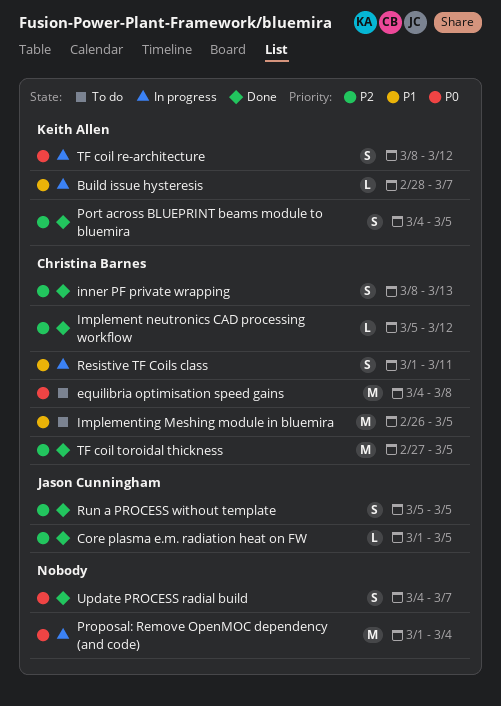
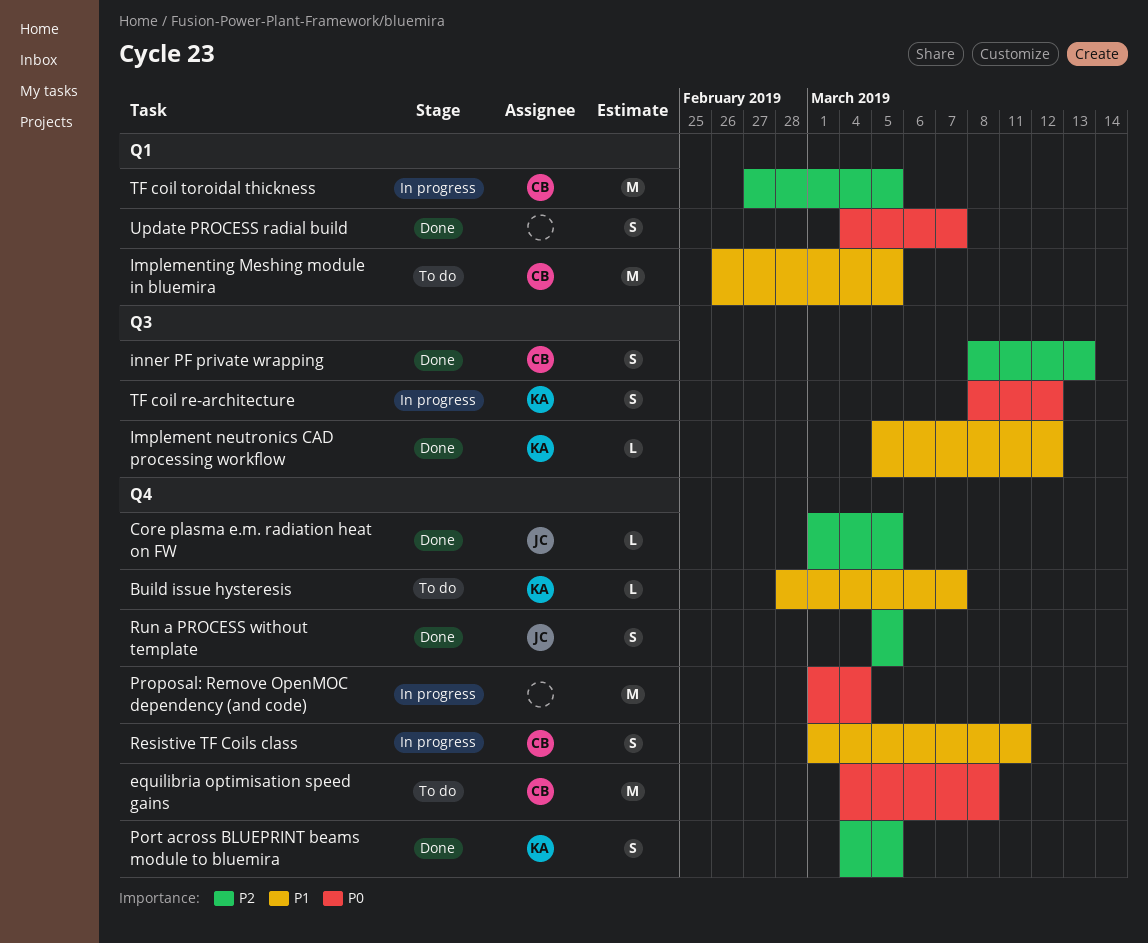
Build issue hysteresis, status: In progress -> To do
Implement neutronics CAD processing workflow, owner: Christina Barnes -> Keith Allen
Implement neutronics CAD processing workflow, priority: P2 -> P1
TF coil toroidal thickness, status: Done -> In progress

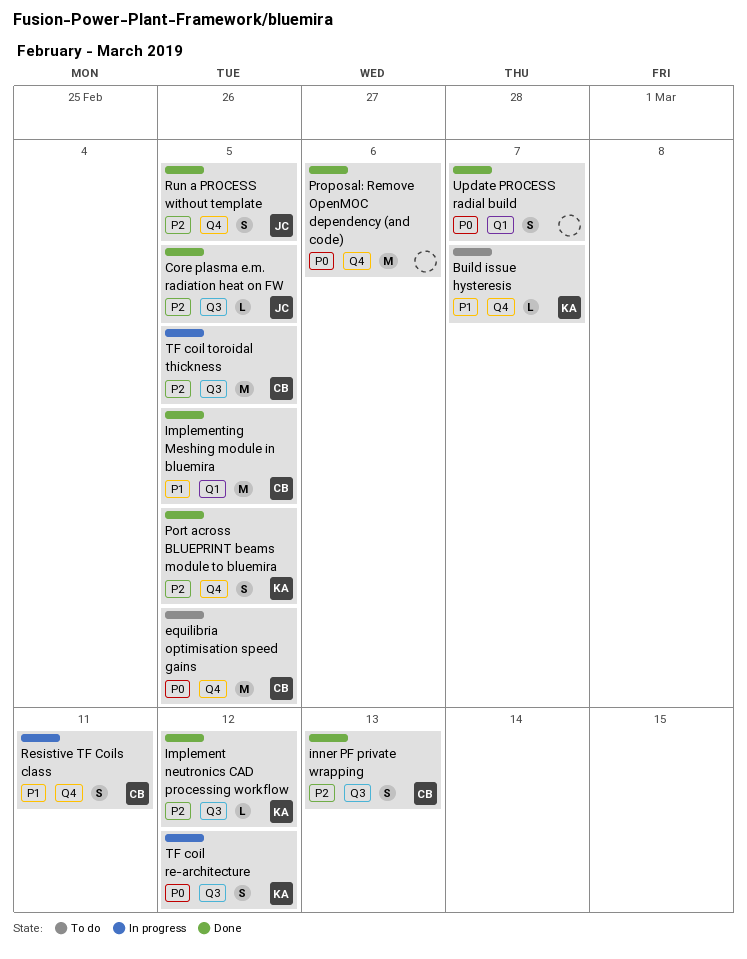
Core plasma e.m. radiation heat on FW, label: Q4 -> Q3
equilibria optimisation speed gains, due: Mar 8 -> Mar 5
Implement neutronics CAD processing workflow, priority: P1 -> P2
Implementing Meshing module in bluemira, status: To do -> Done
Proposal: Remove OpenMOC dependency (and code), status: In progress -> Done
Proposal: Remove OpenMOC dependency (and code), due: Mar 4 -> Mar 6
TF coil toroidal thickness, label: Q1 -> Q3

